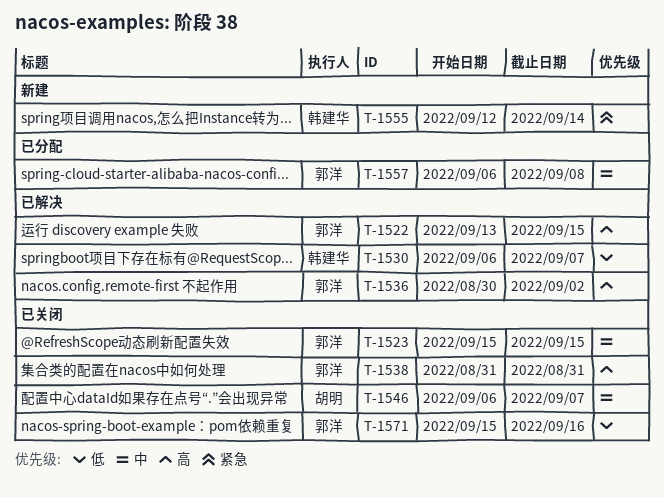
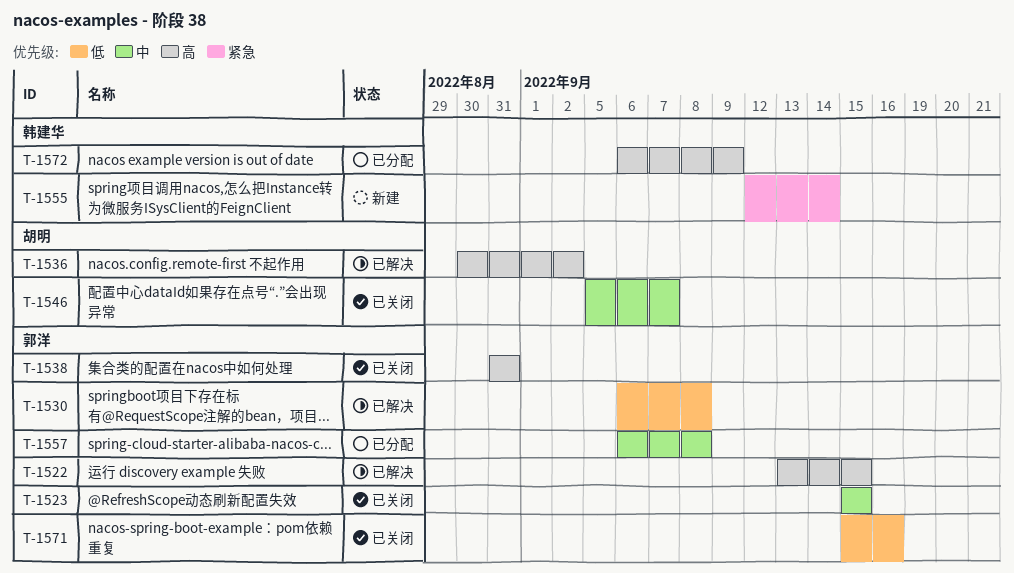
T-1530, owner: 韩建华 -> 郭洋
T-1530, due: Sep 7 -> Sep 8
T-1536, owner: 郭洋 -> 胡明
T-1546, start: Sep 6 -> Sep 5
T-1572: none -> present

